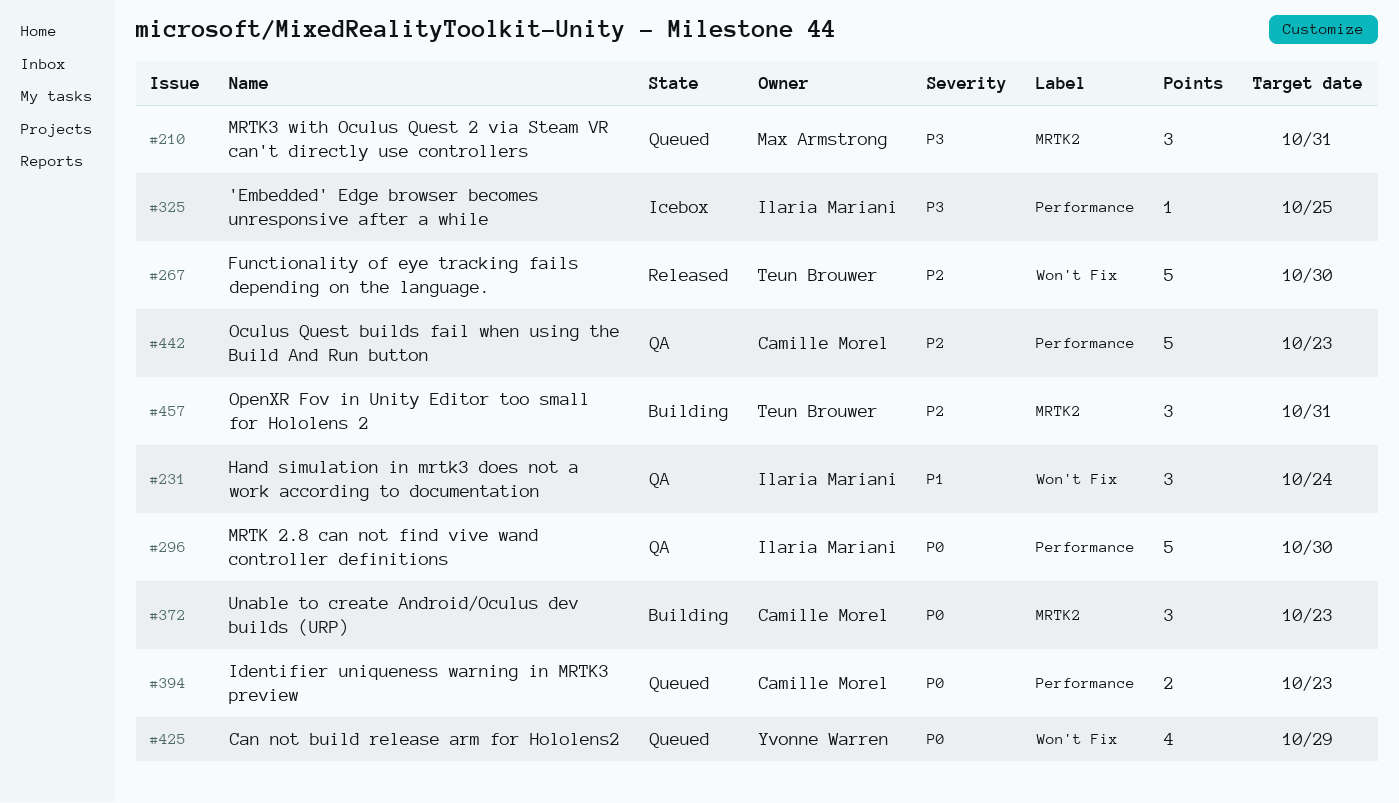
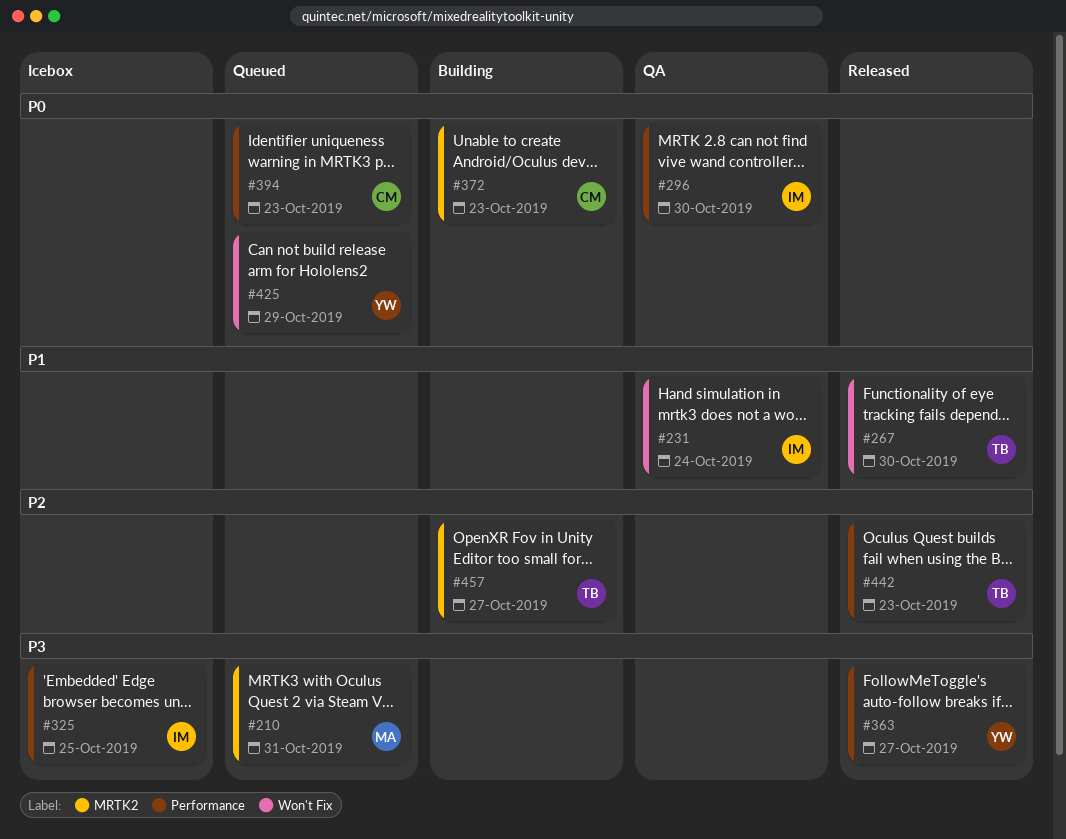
#267, priority: P2 -> P1
#363: none -> present
#442, status: QA -> Released
#442, owner: Camille Morel -> Teun Brouwer
#457, due: Oct 31 -> Oct 27

